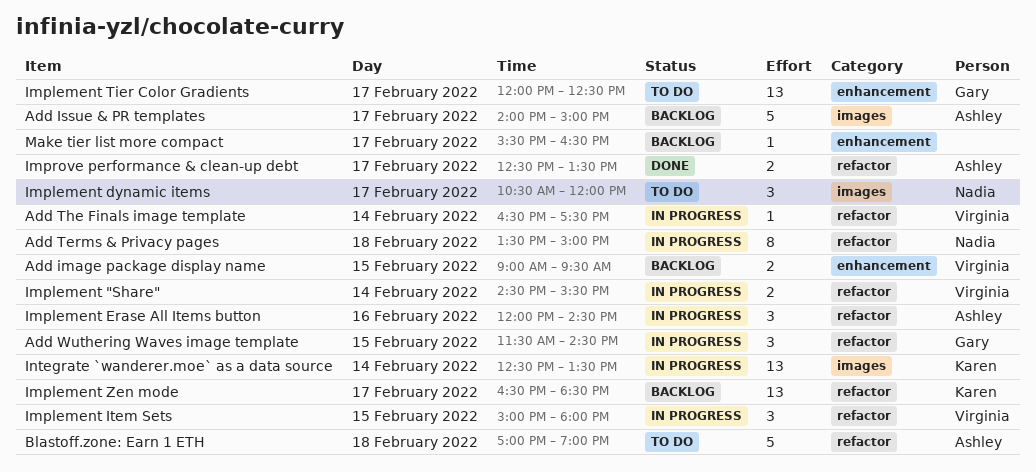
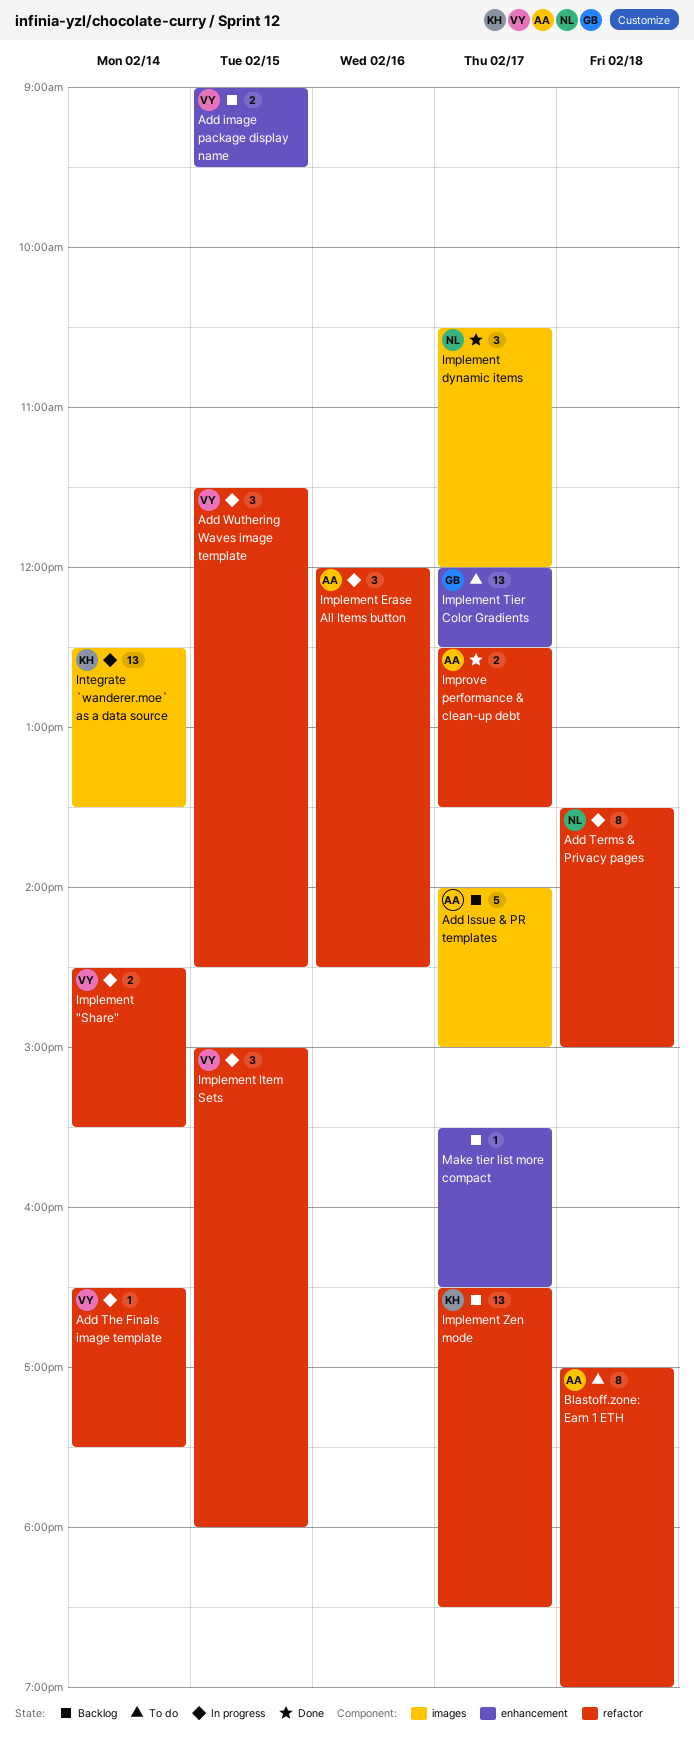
Add Wuthering Waves image template, owner: Gary -> Virginia
Blastoff.zone: Earn 1 ETH, estimate: 5 -> 8
Implement dynamic items, status: To do -> Done

